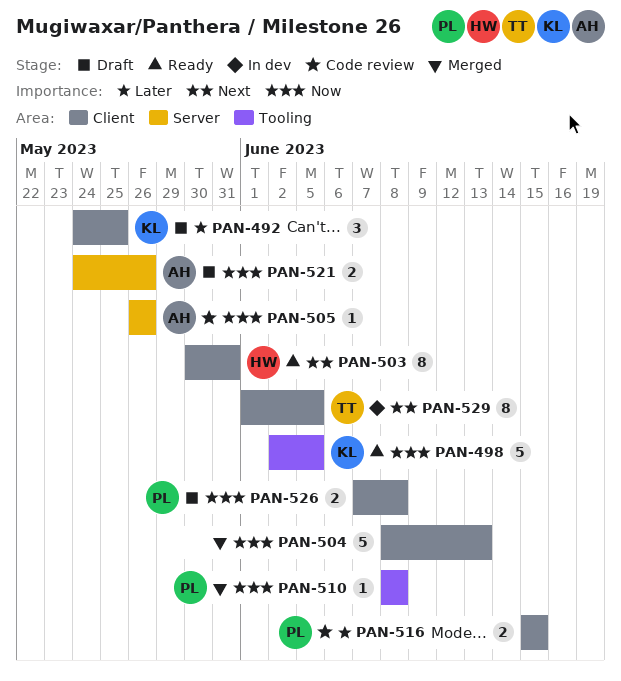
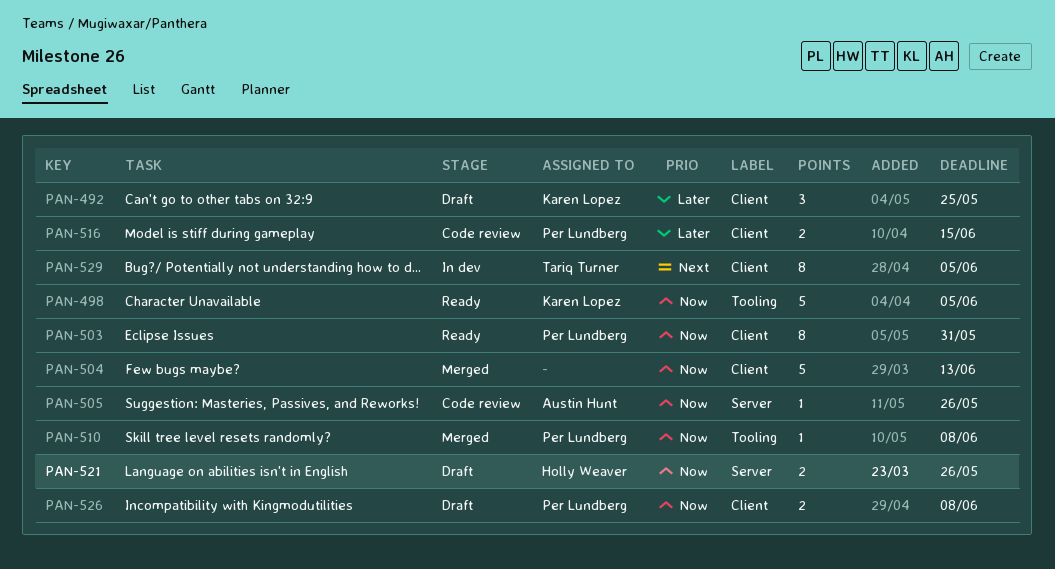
PAN-503, owner: Holly Weaver -> Per Lundberg
PAN-503, priority: Next -> Now
PAN-521, owner: Austin Hunt -> Holly Weaver

